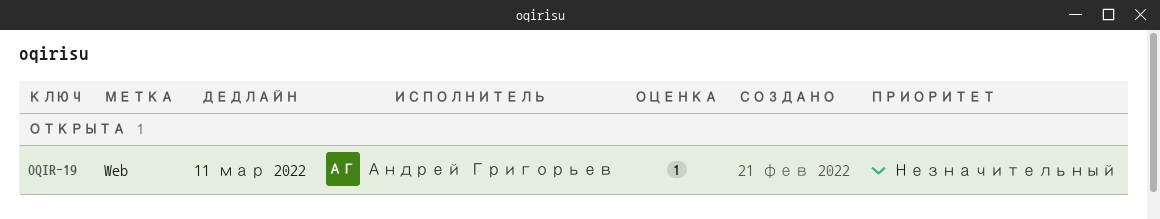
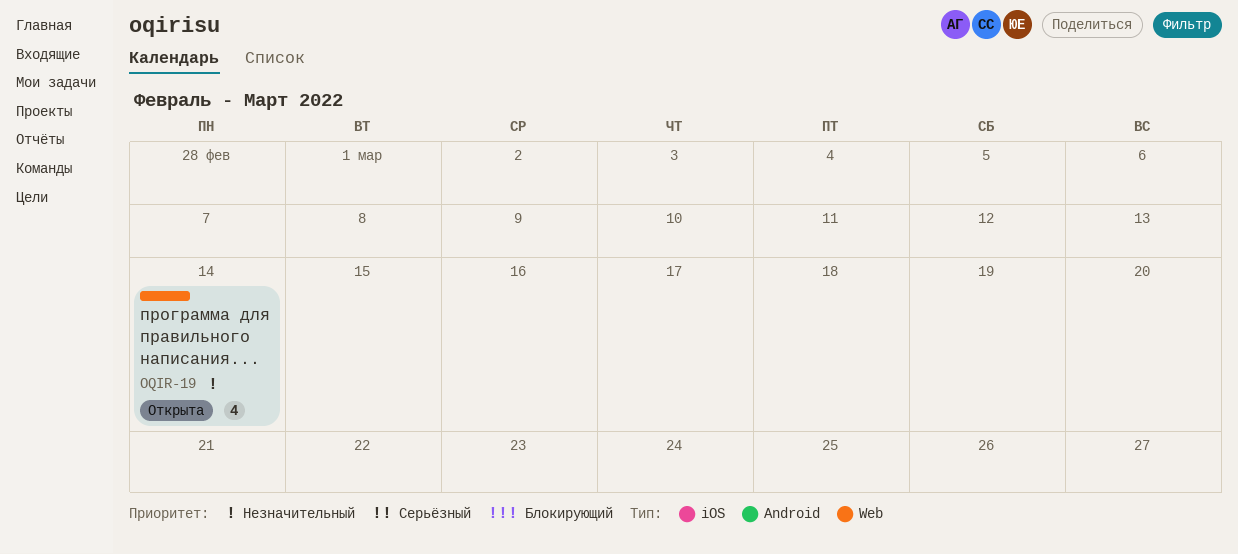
OQIR-19, estimate: 1 -> 4
OQIR-19, due: Mar 11 -> Mar 14

